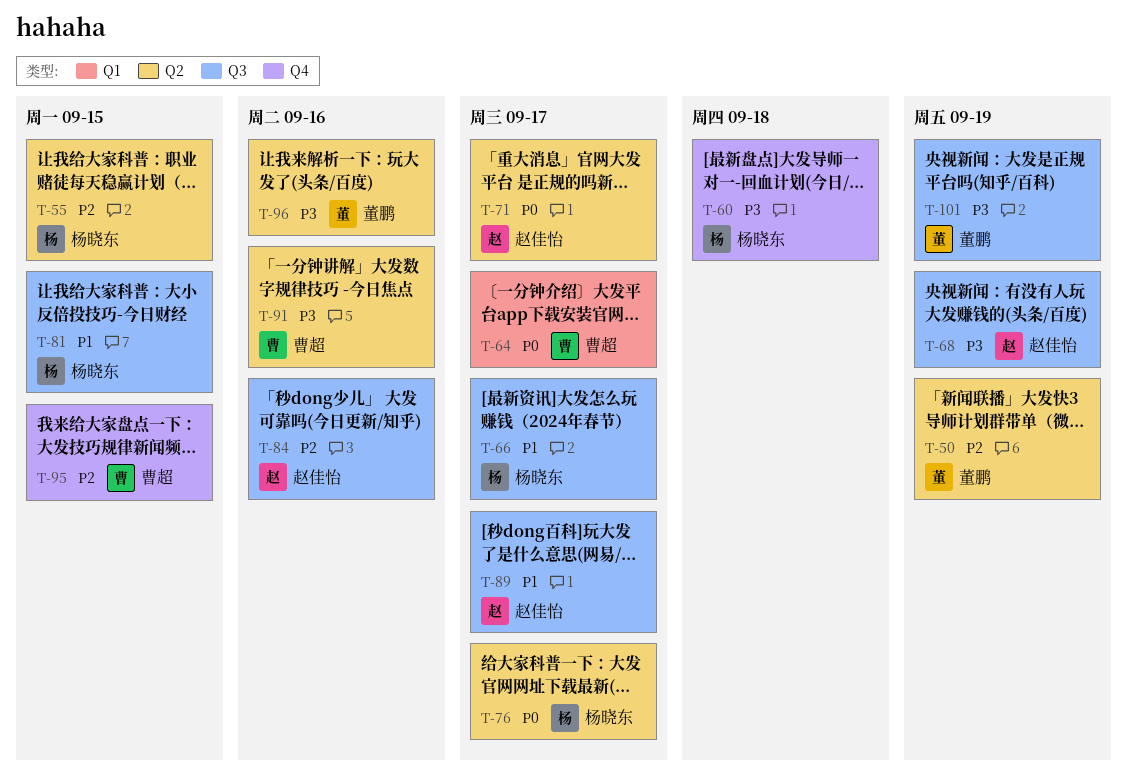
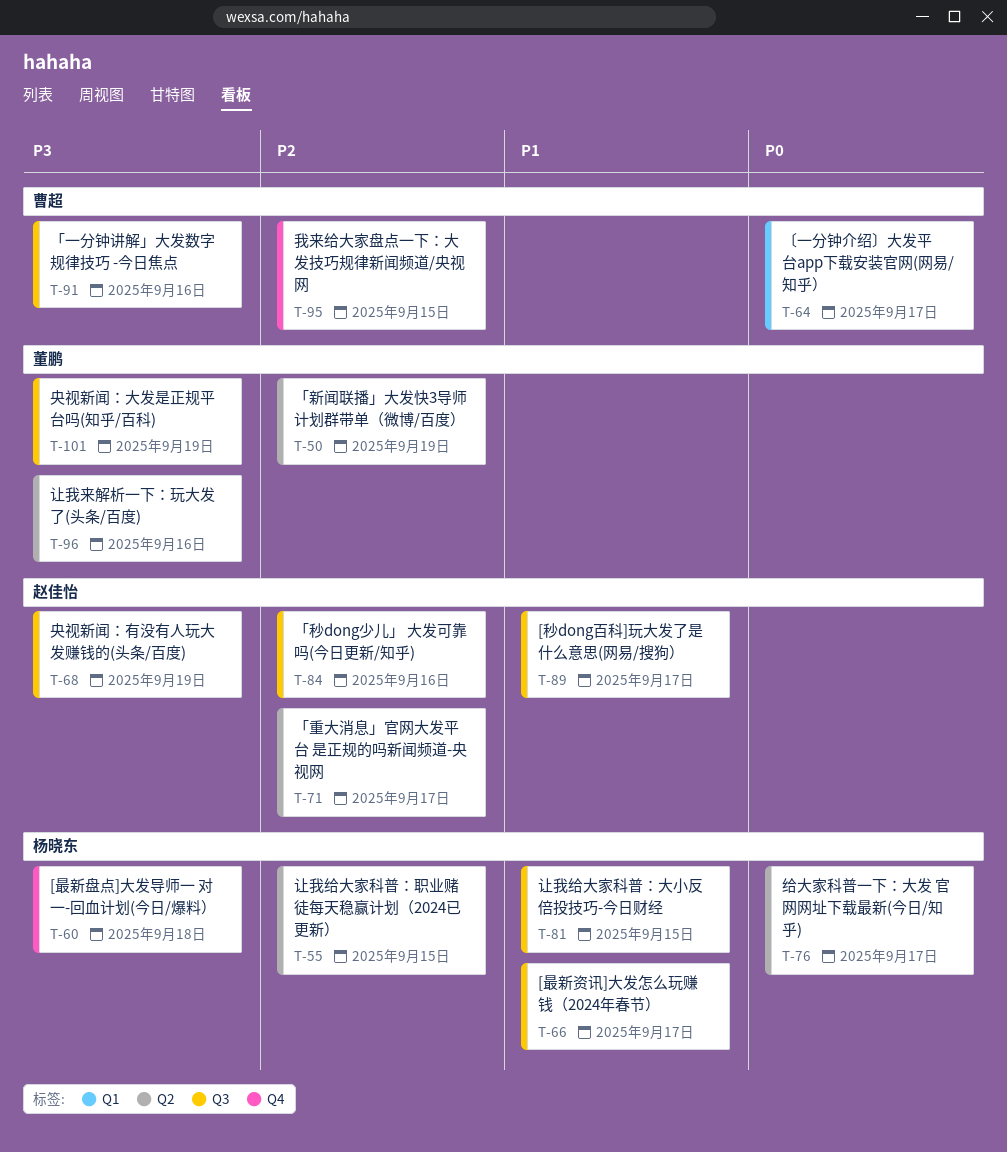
T-71, priority: P0 -> P2
T-91, label: Q2 -> Q3

